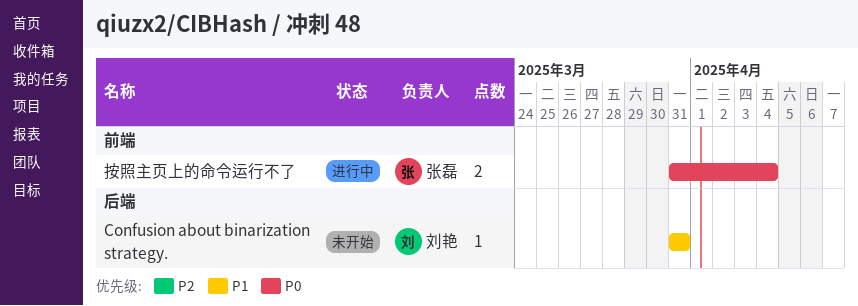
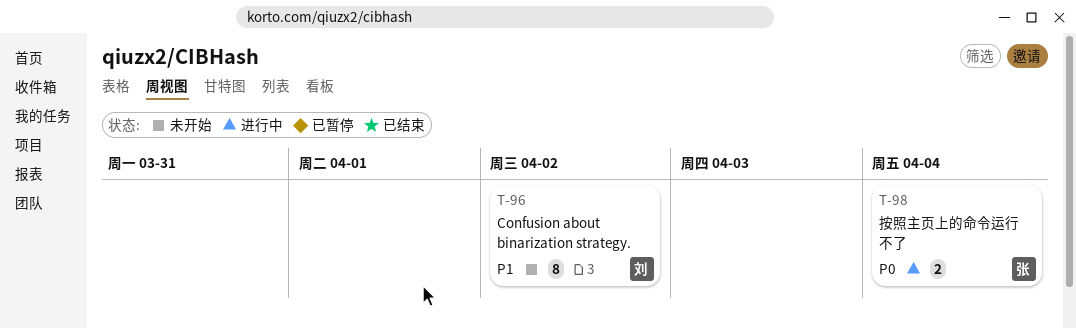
Confusion about binarization strategy., estimate: 1 -> 8
Confusion about binarization strategy., due: Mar 31 -> Apr 2

